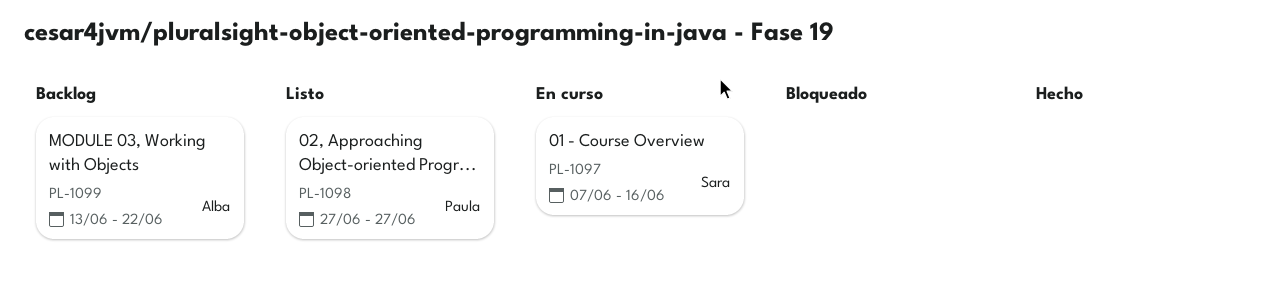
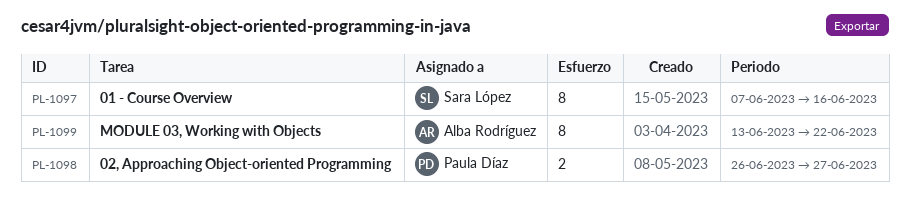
PL-1098, start: Jun 27 -> Jun 26

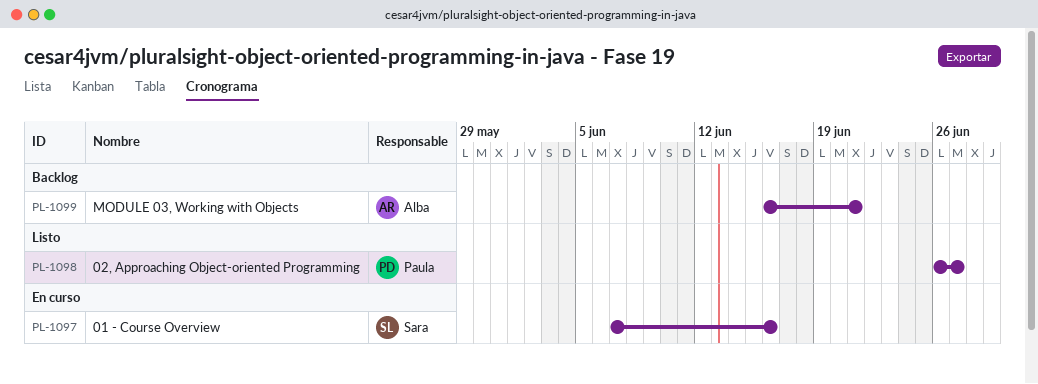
PL-1099, start: Jun 13 -> Jun 16
PL-1099, due: Jun 22 -> Jun 21

